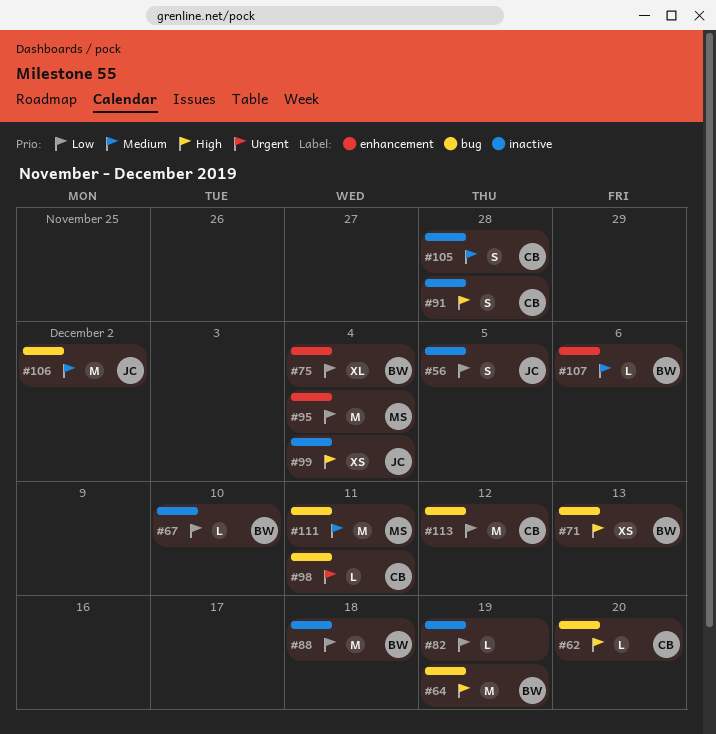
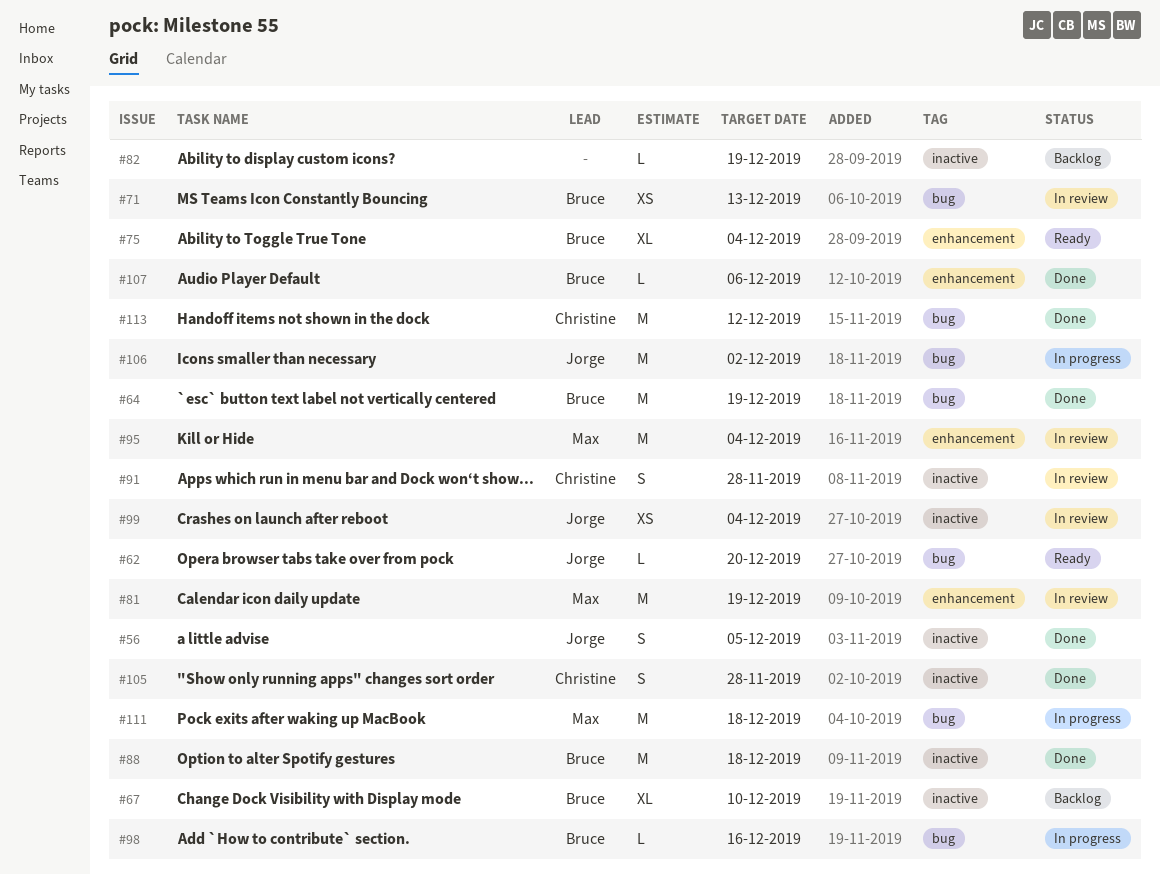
#62, owner: Christine -> Jorge
#67, estimate: L -> XL
#81: none -> present
#98, owner: Christine -> Bruce
#98, due: Dec 11 -> Dec 16
#111, due: Dec 11 -> Dec 18

